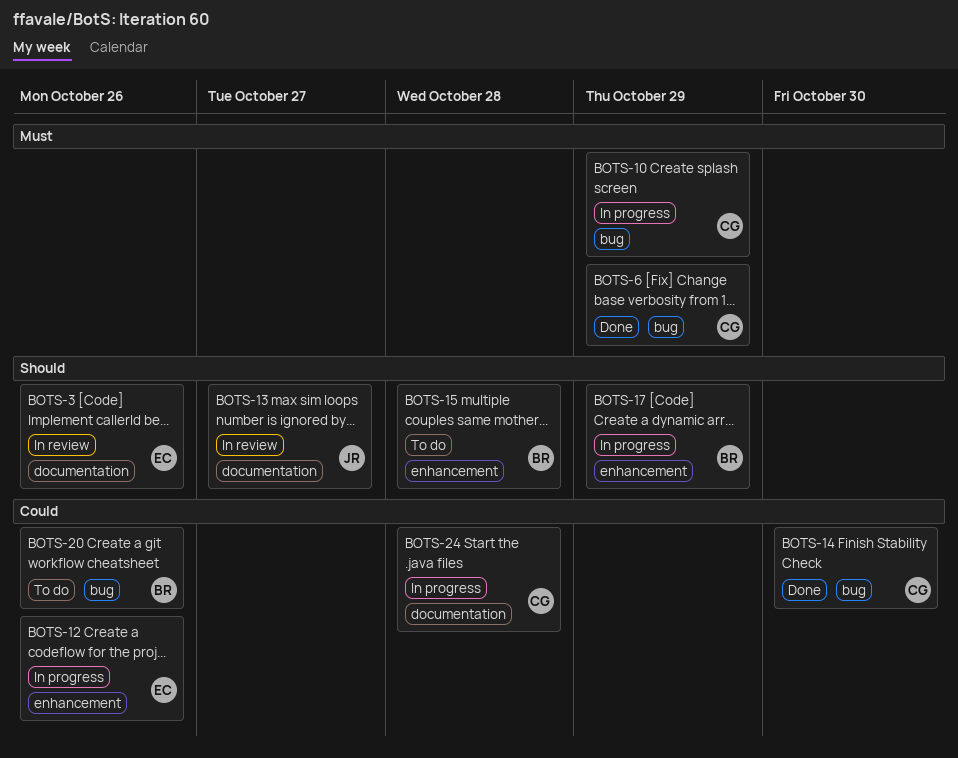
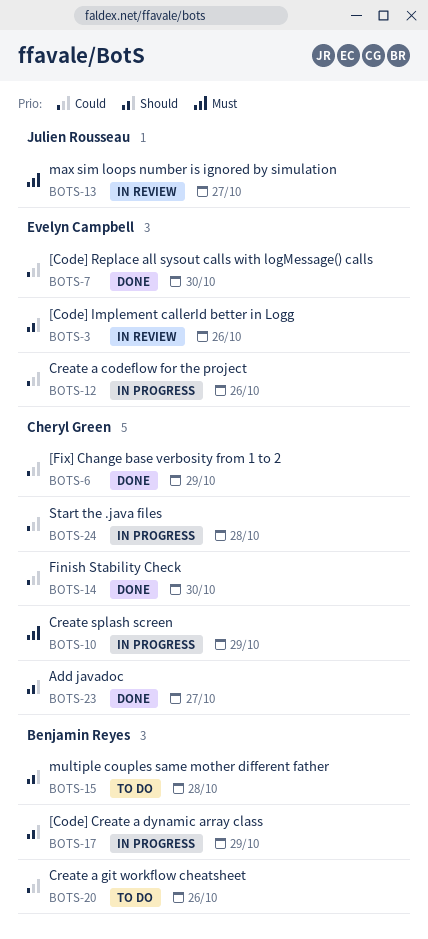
BOTS-6, priority: Must -> Could
BOTS-7: none -> present
BOTS-13, priority: Should -> Must
BOTS-23: none -> present

